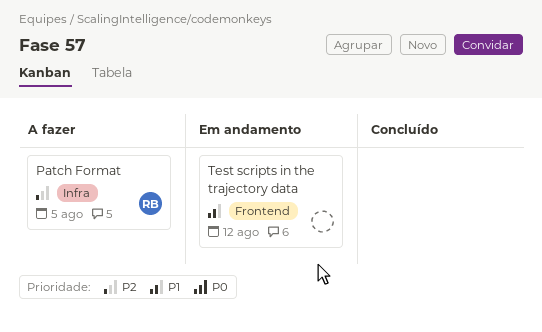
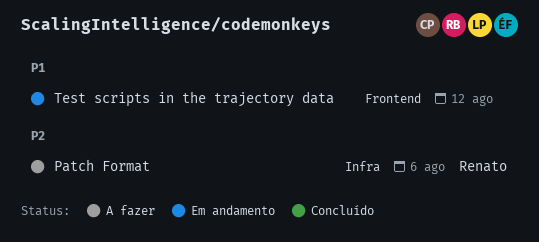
Patch Format, due: Aug 5 -> Aug 6

